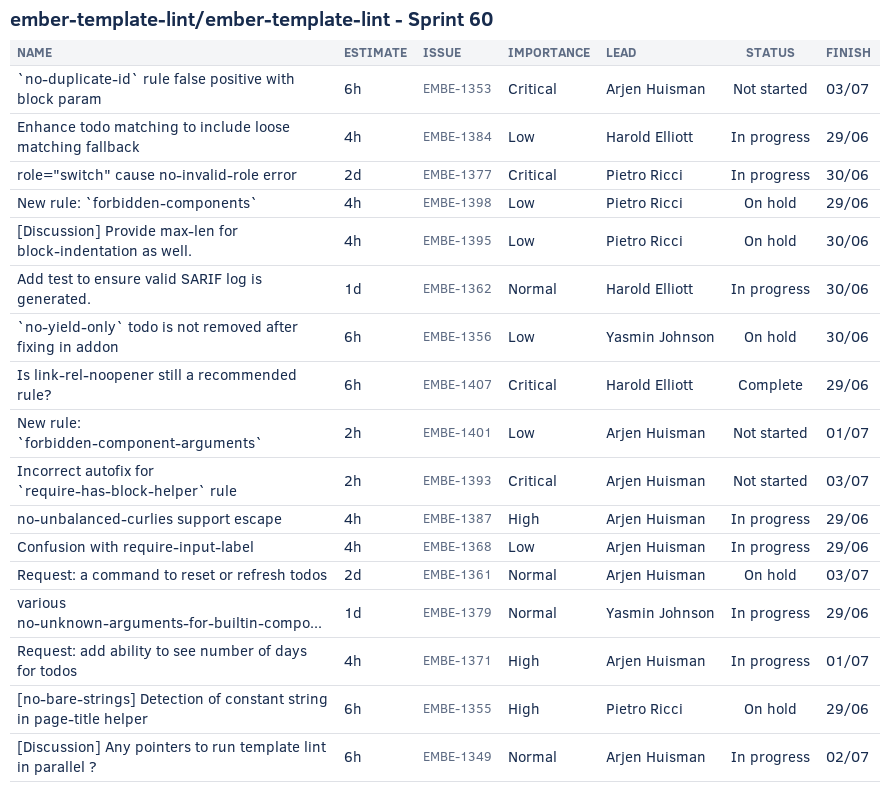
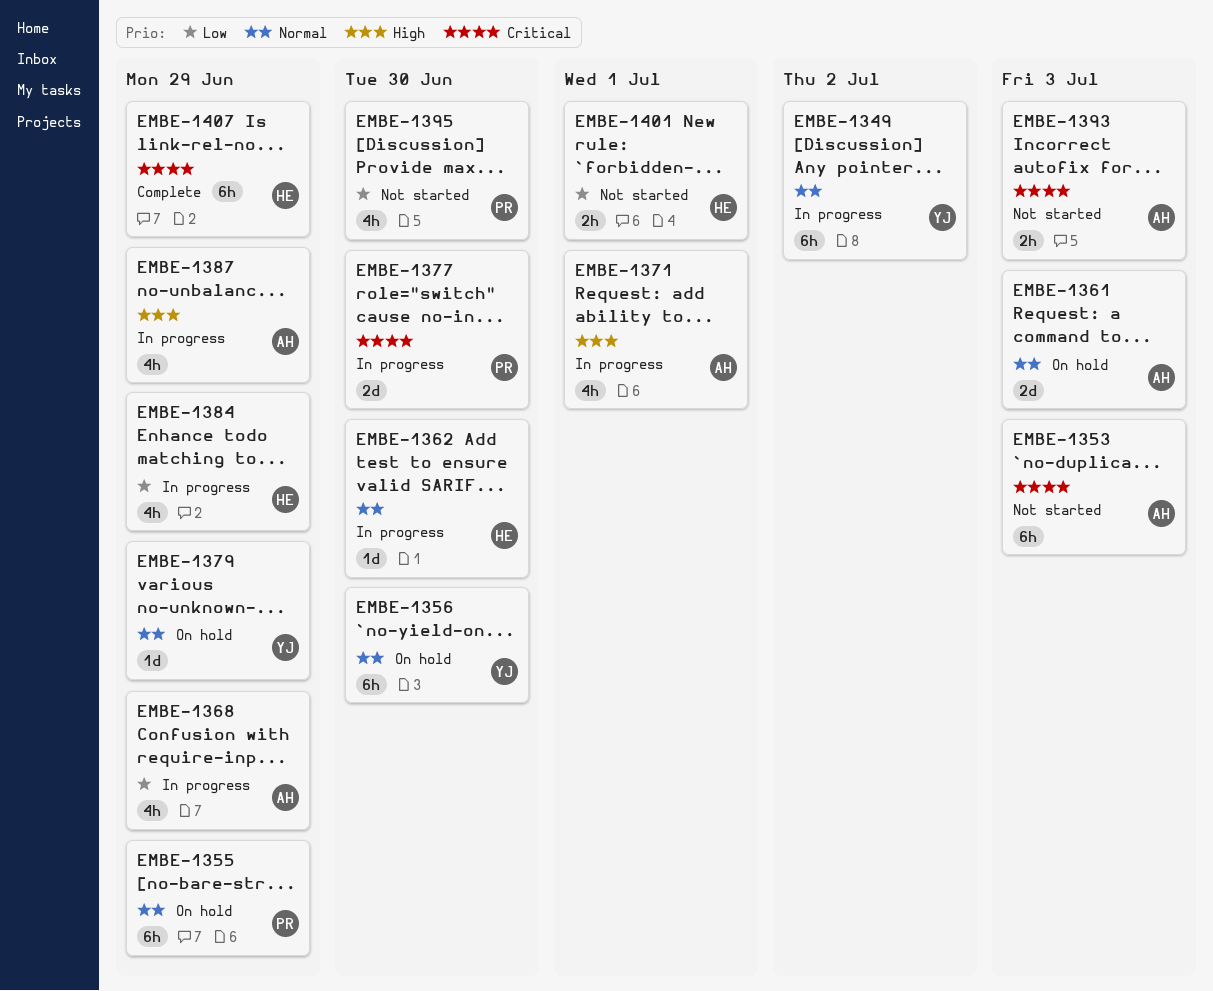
EMBE-1349, owner: Arjen Huisman -> Yasmin Johnson
EMBE-1355, priority: High -> Normal
EMBE-1356, priority: Low -> Normal
EMBE-1379, status: In progress -> On hold
EMBE-1395, status: On hold -> Not started
EMBE-1398: present -> none
EMBE-1401, owner: Arjen Huisman -> Harold Elliott

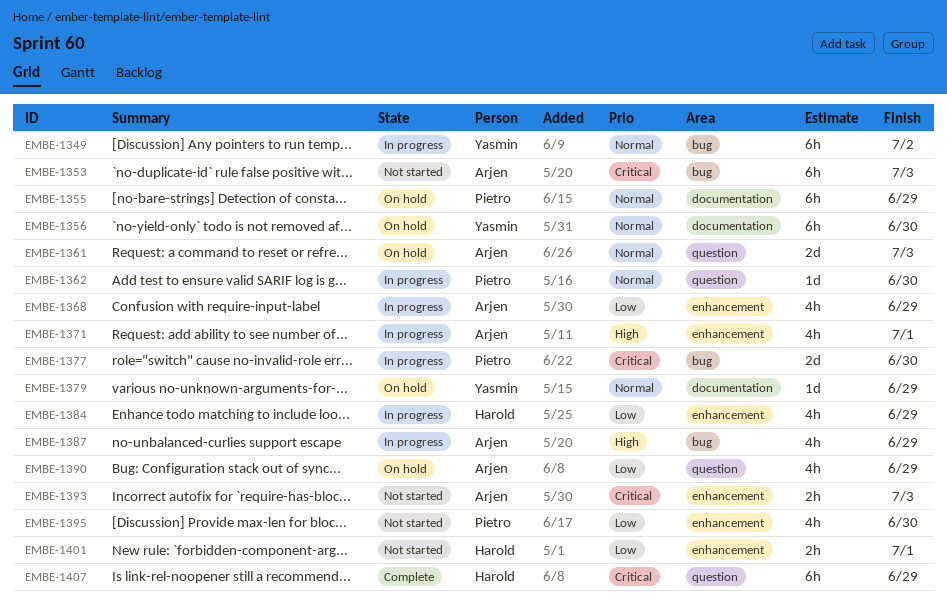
EMBE-1362, owner: Harold -> Pietro
EMBE-1390: none -> present

